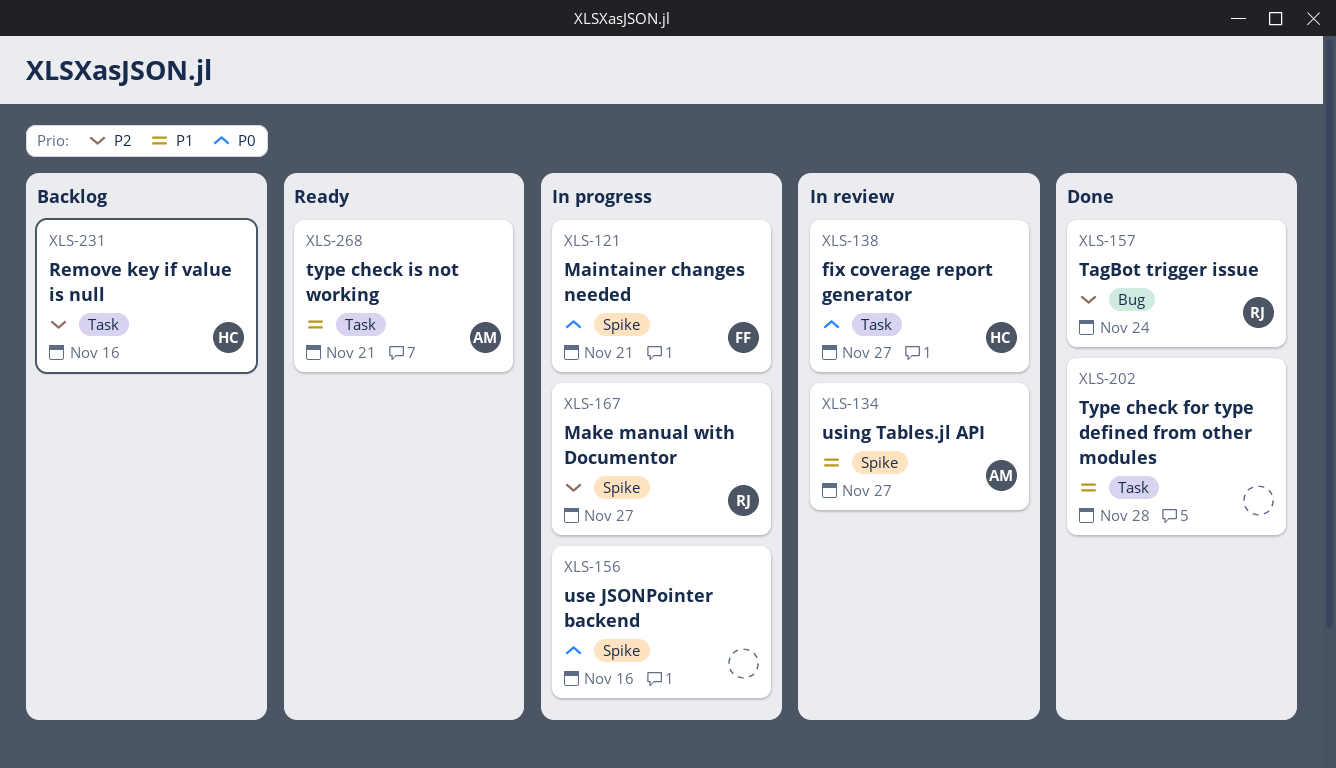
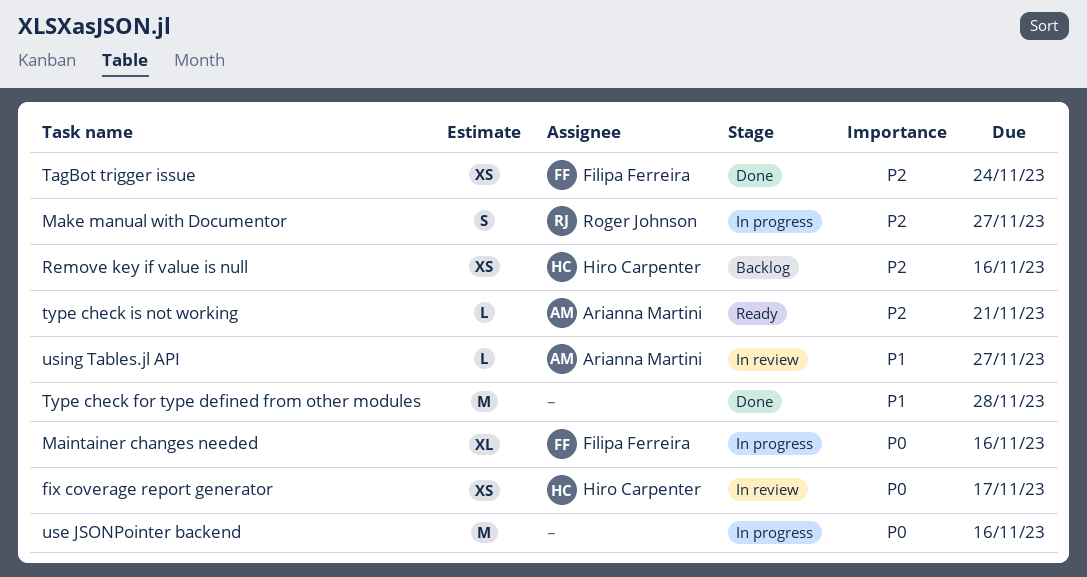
fix coverage report generator, due: Nov 27 -> Nov 17
Maintainer changes needed, due: Nov 21 -> Nov 16
TagBot trigger issue, owner: Roger Johnson -> Filipa Ferreira
type check is not working, priority: P1 -> P2

